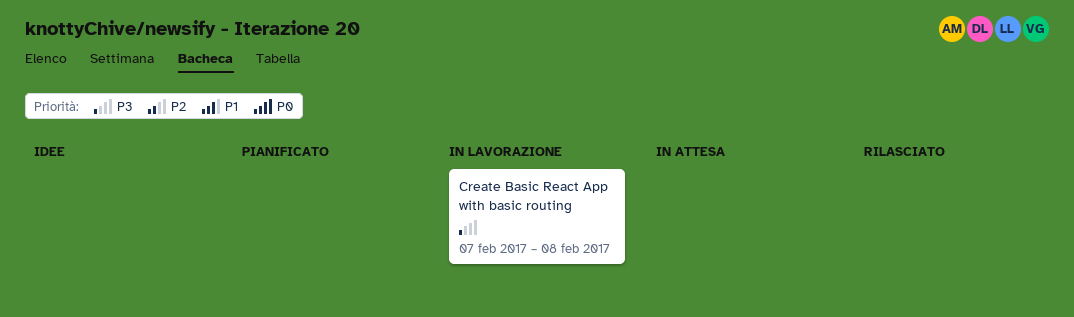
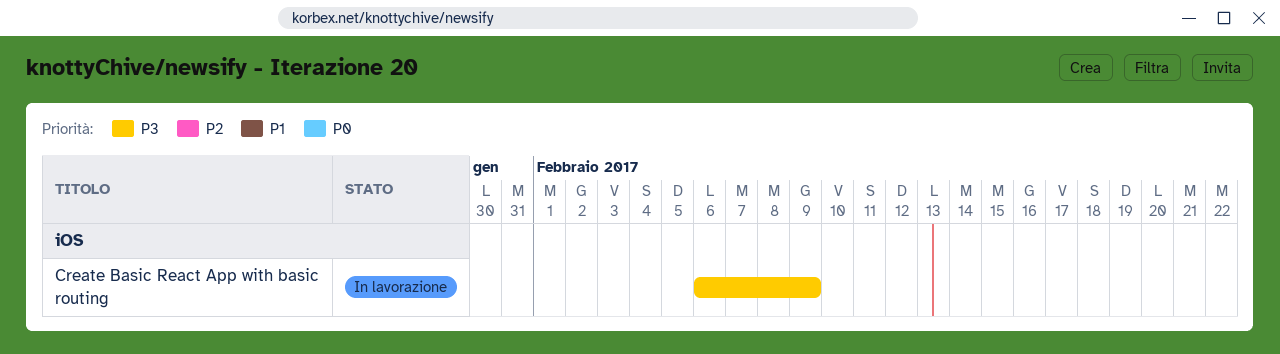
Create Basic React App with basic routing, start: Feb 7 -> Feb 6
Create Basic React App with basic routing, due: Feb 8 -> Feb 9

